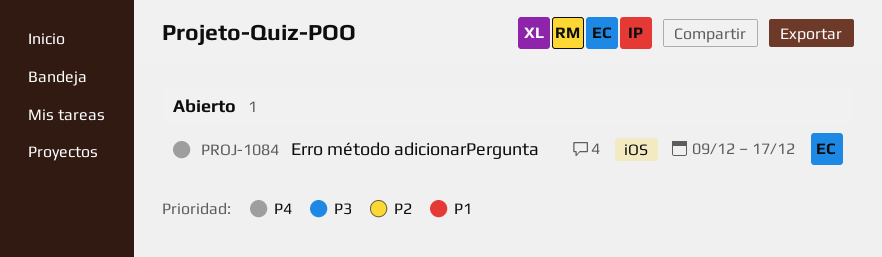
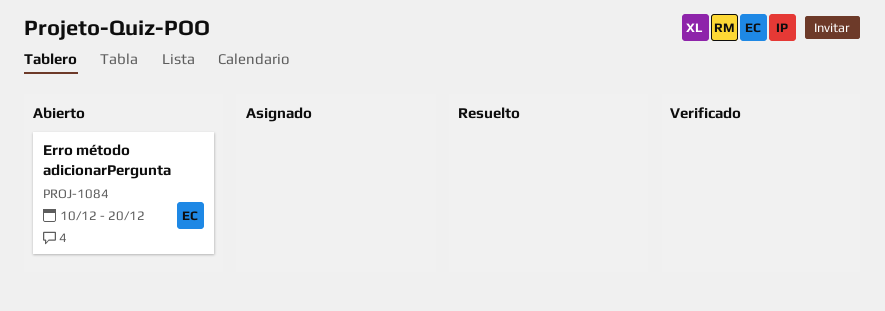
PROJ-1084, start: Dec 9 -> Dec 10
PROJ-1084, due: Dec 17 -> Dec 20

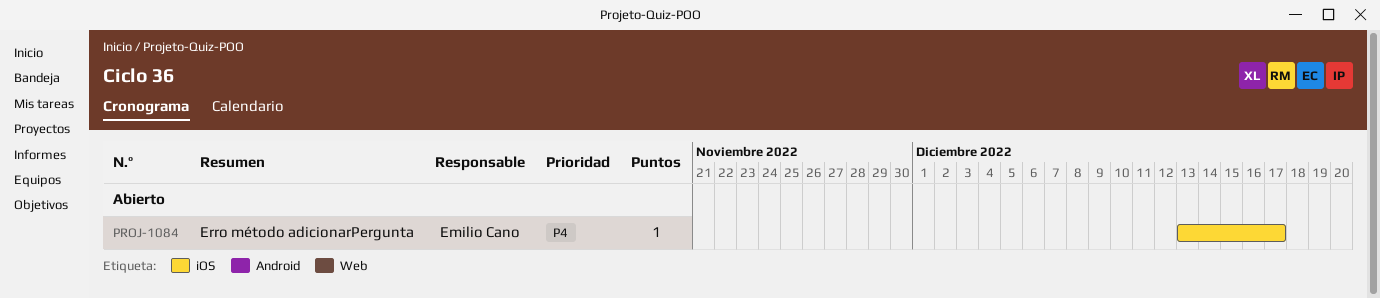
PROJ-1084, start: Dec 10 -> Dec 13
PROJ-1084, due: Dec 20 -> Dec 17

